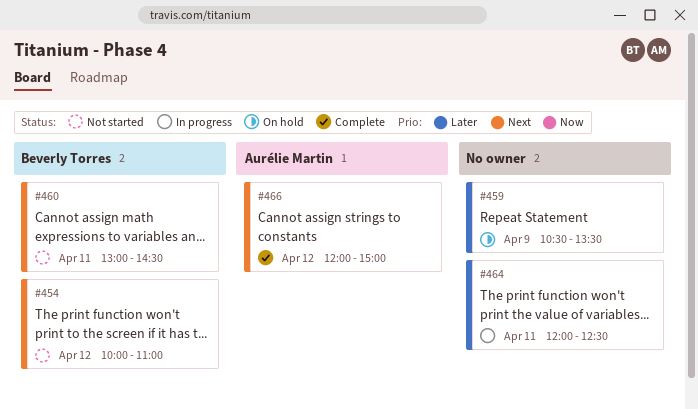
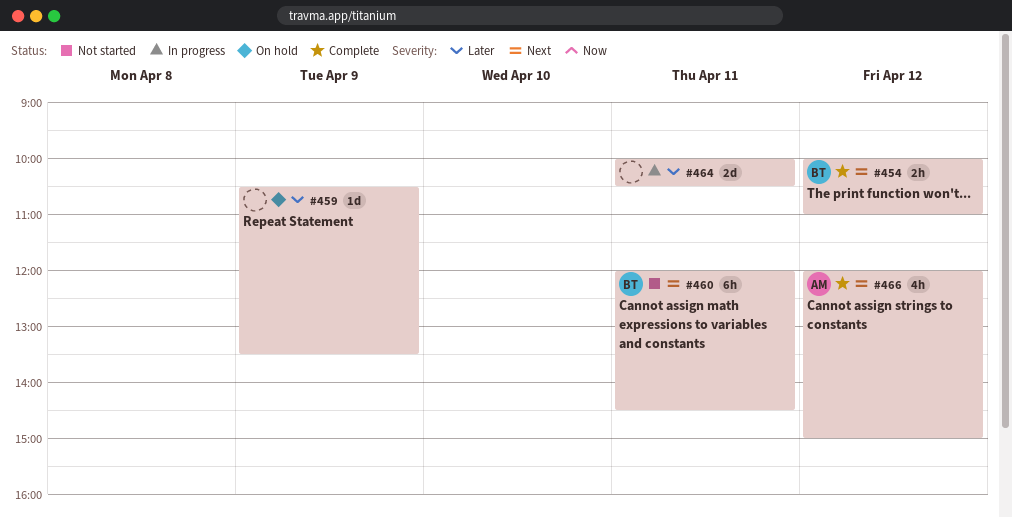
#454, status: Not started -> Complete
#460, begins: 13:00 -> 12:00
#464, begins: 12:00 -> 10:00
#464, ends: 12:30 -> 10:30

